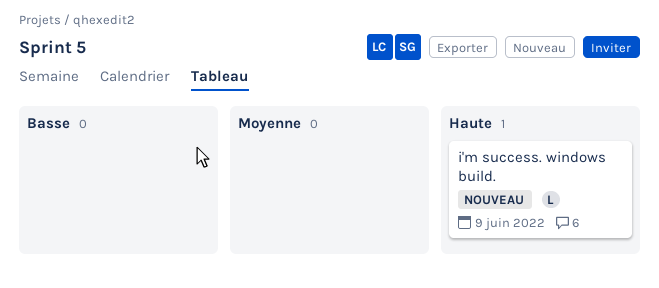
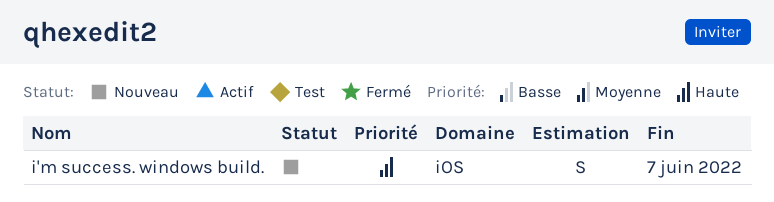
i'm success. windows build., estimate: L -> S
i'm success. windows build., due: Jun 9 -> Jun 7

